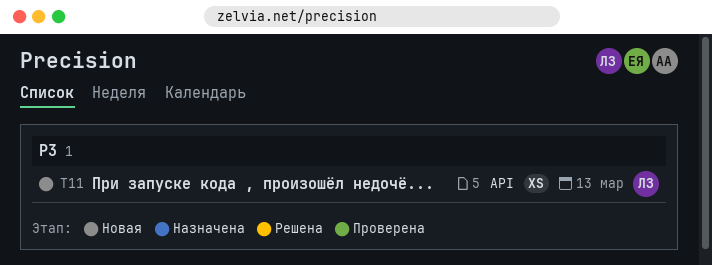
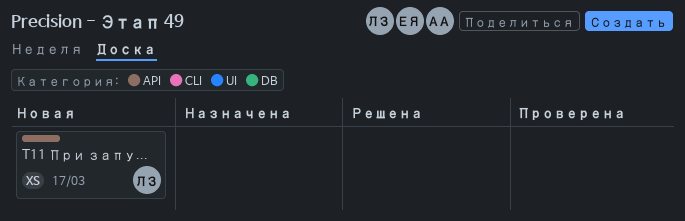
T11, due: Mar 13 -> Mar 17

